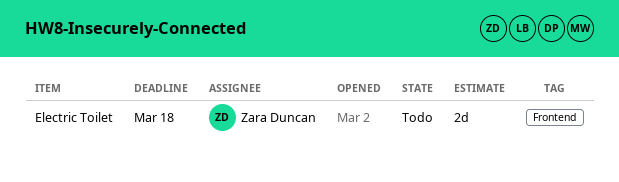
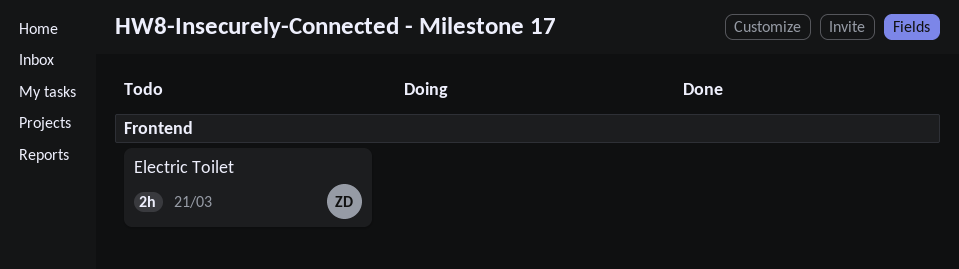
Electric Toilet, estimate: 2d -> 2h
Electric Toilet, due: Mar 18 -> Mar 21

